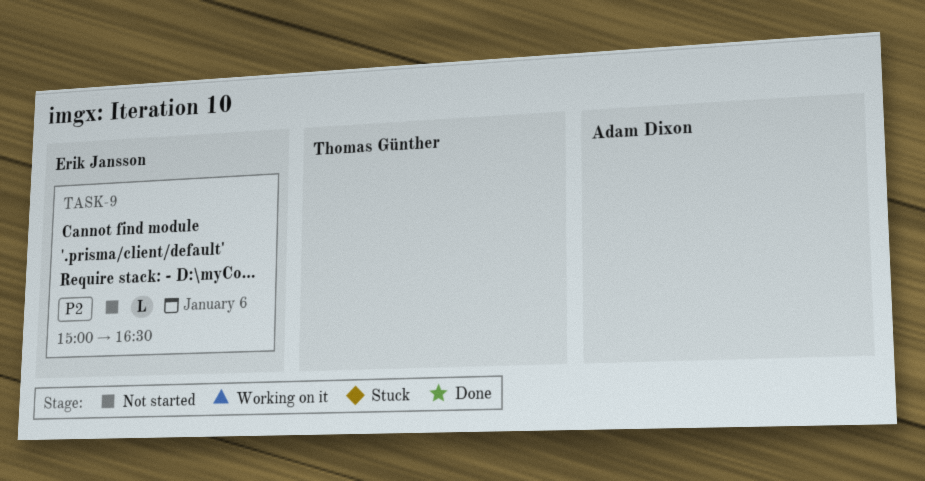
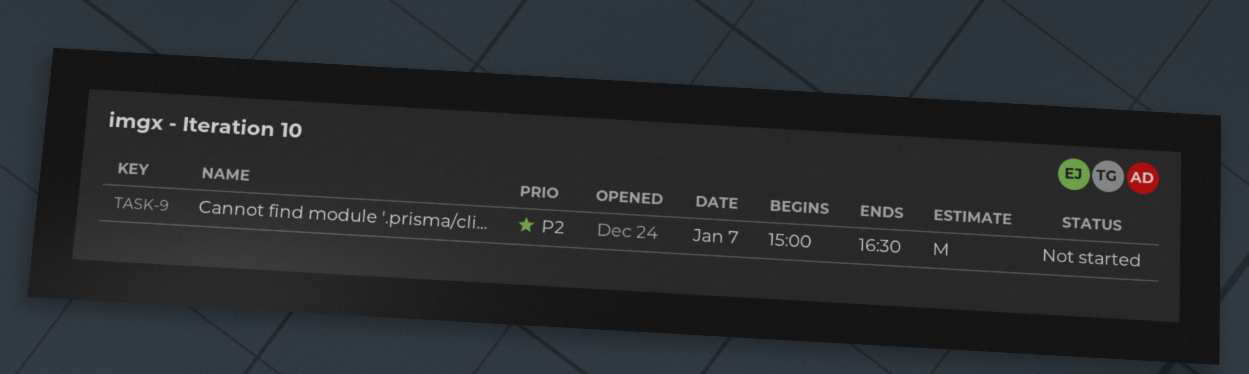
TASK-9, estimate: L -> M
TASK-9, day: Jan 6 -> Jan 7

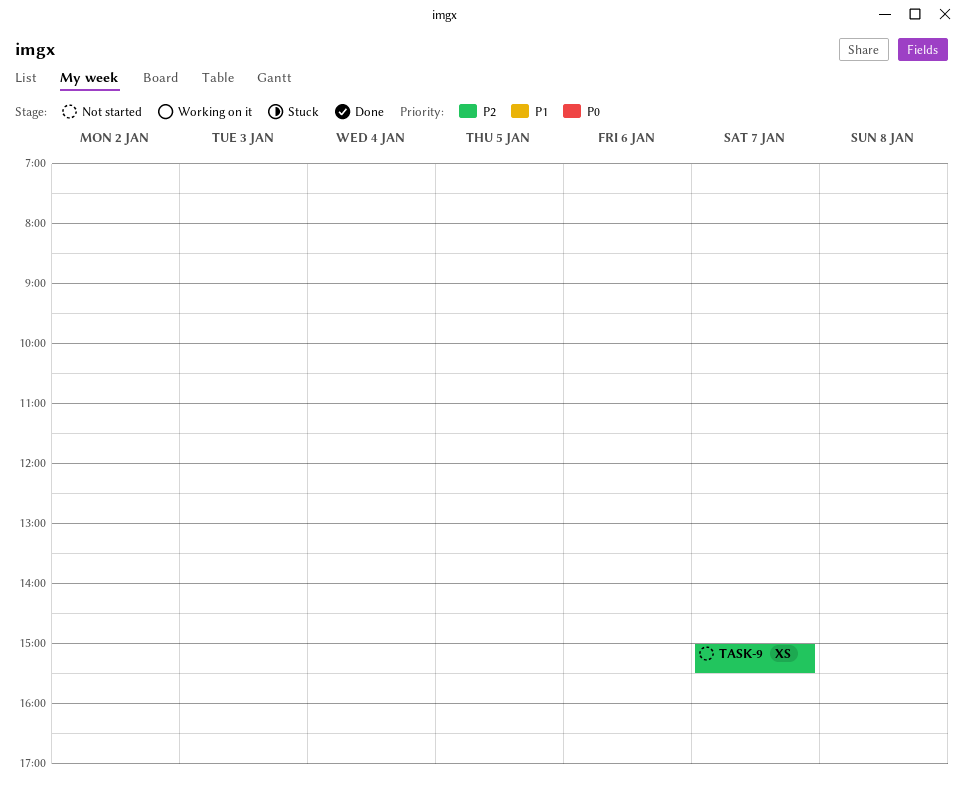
TASK-9, estimate: M -> XS
TASK-9, ends: 16:30 -> 15:30

